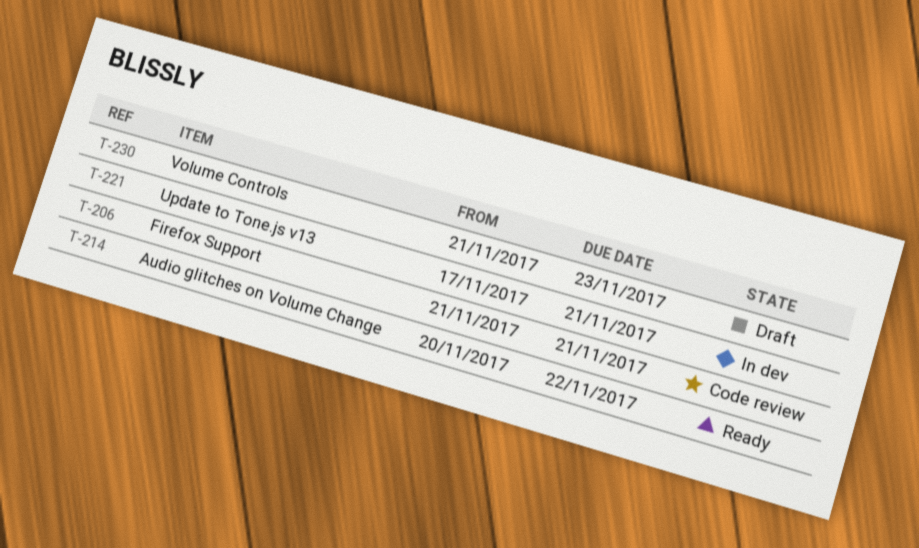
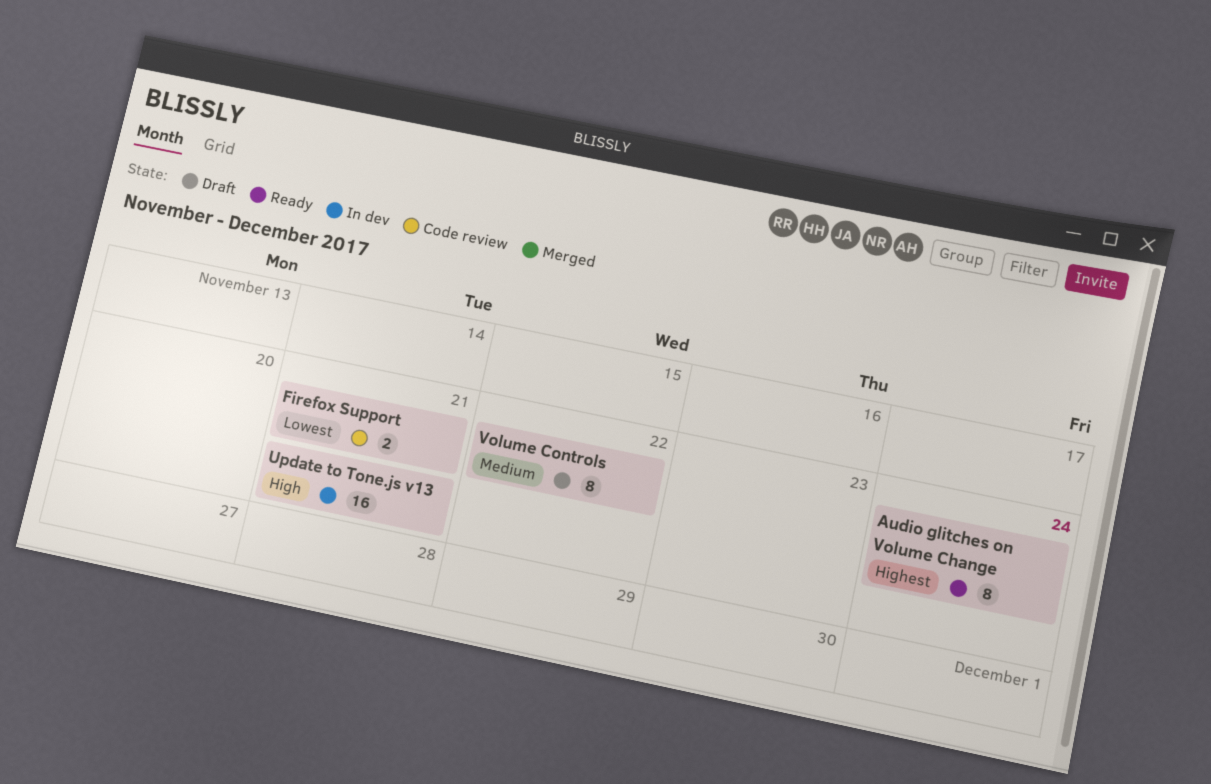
Audio glitches on Volume Change, due: Nov 22 -> Nov 24
Volume Controls, due: Nov 23 -> Nov 22

